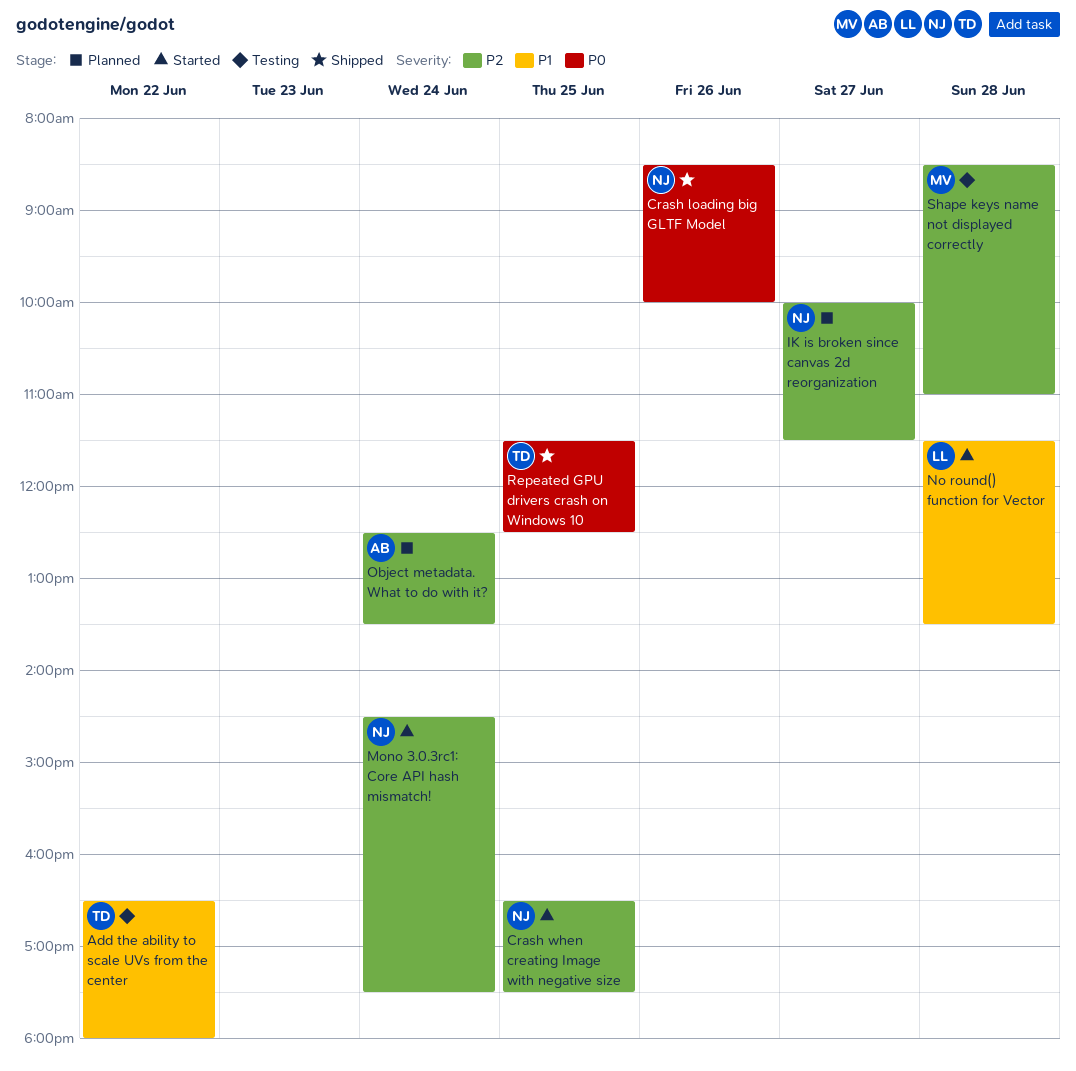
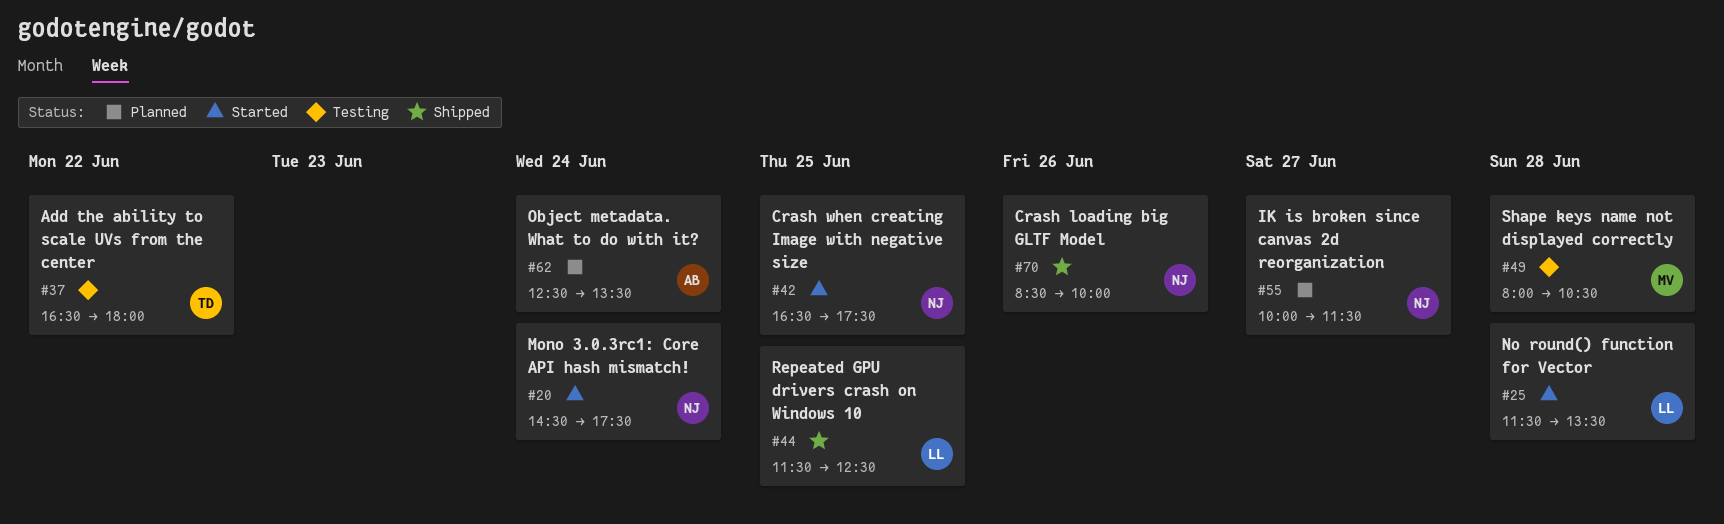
Repeated GPU drivers crash on Windows 10, owner: TD -> LL
Shape keys name not displayed correctly, begins: 08:30 -> 08:00
Shape keys name not displayed correctly, ends: 11:00 -> 10:30

